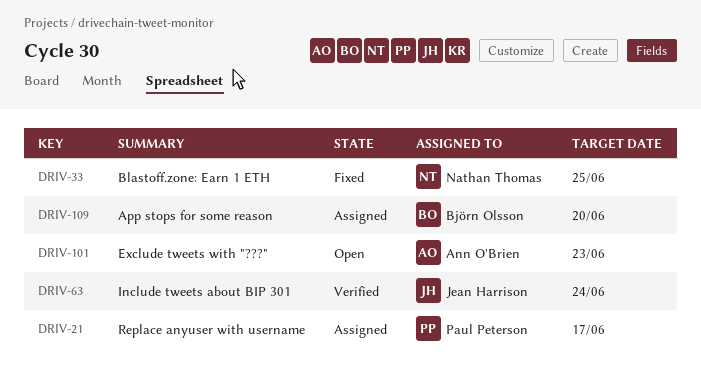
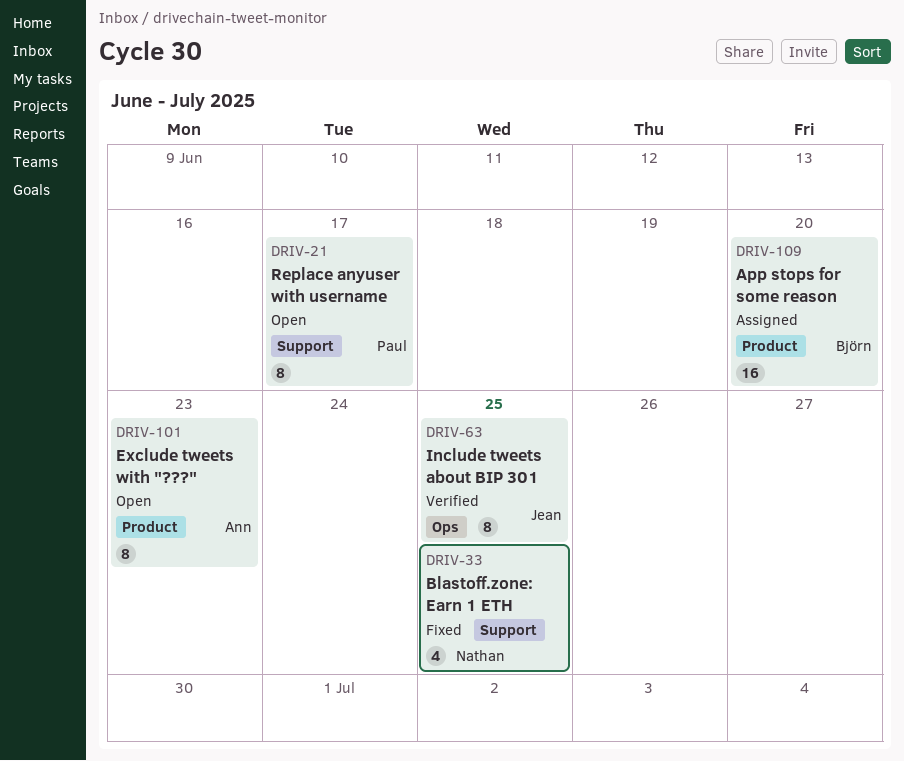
DRIV-21, status: Assigned -> Open
DRIV-63, due: Jun 24 -> Jun 25

